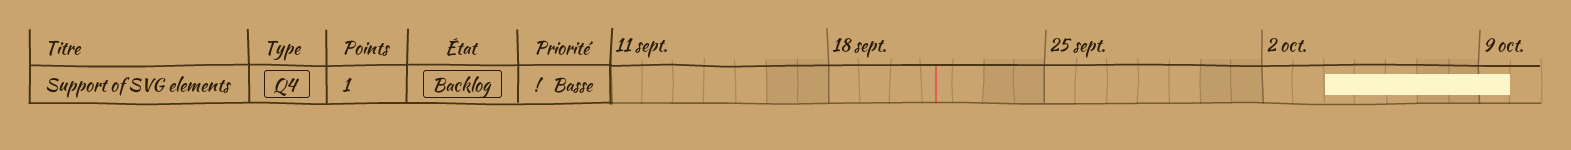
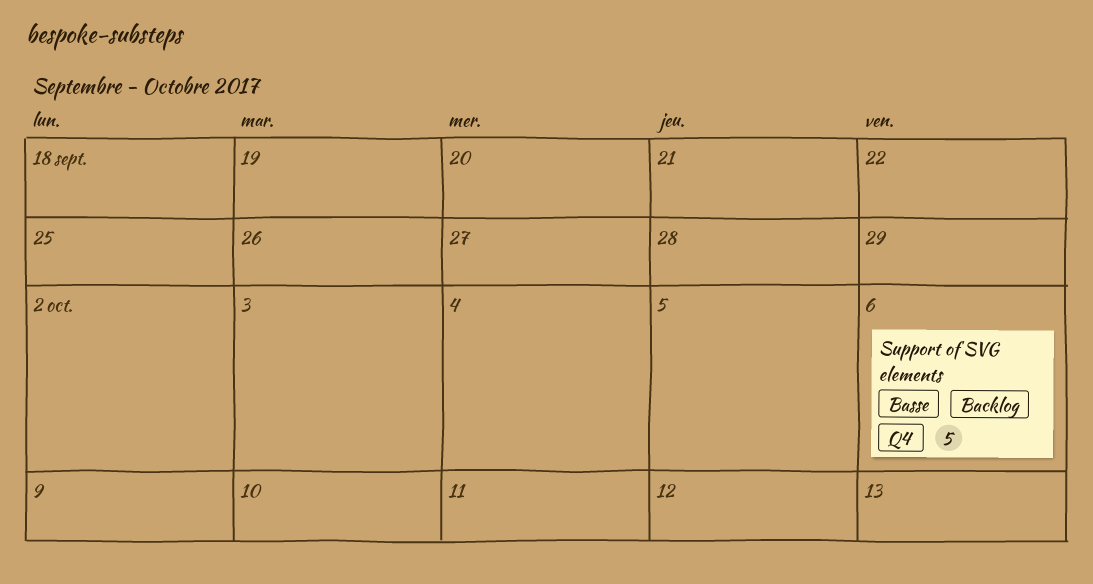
Support of SVG elements, estimate: 1 -> 5
Support of SVG elements, due: Oct 9 -> Oct 6

